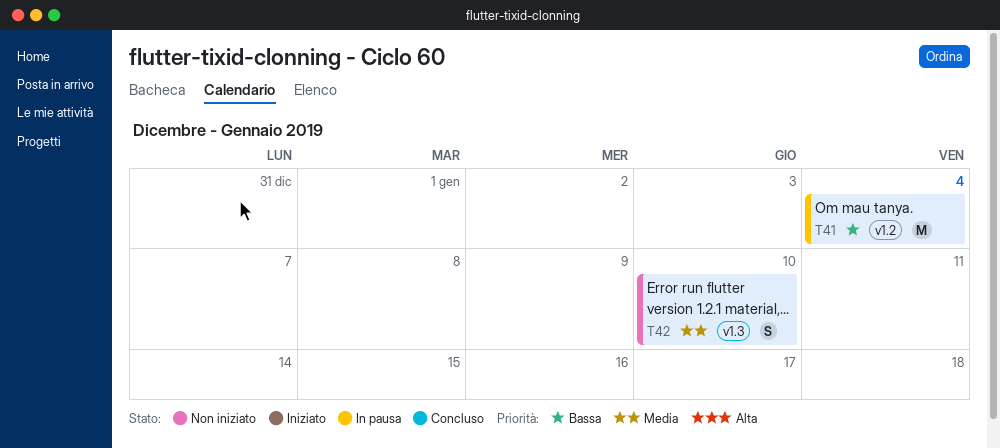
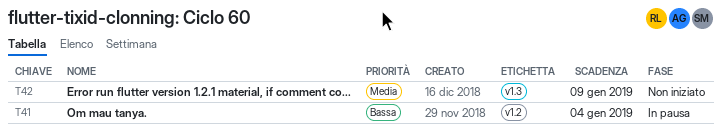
T42, due: Jan 10 -> Jan 9

